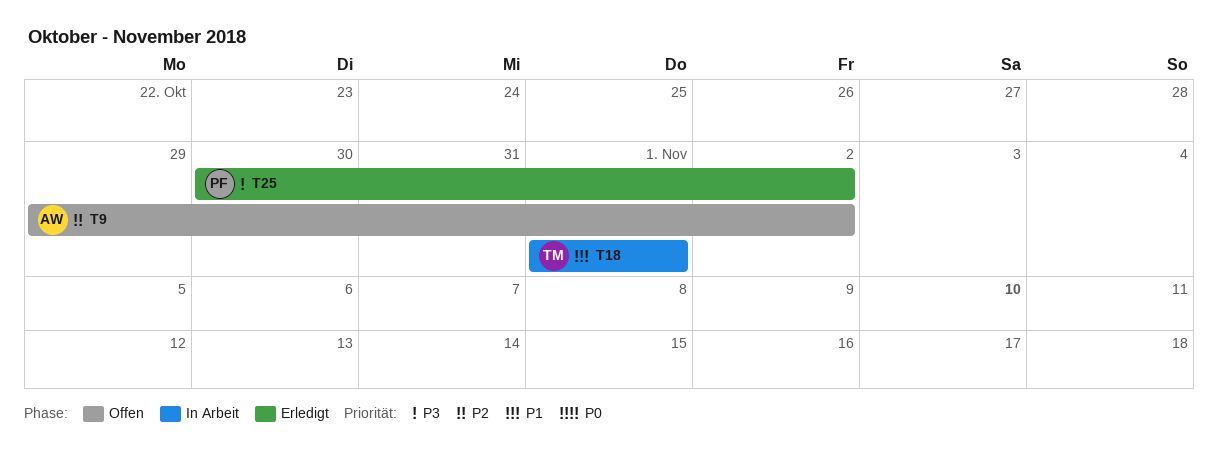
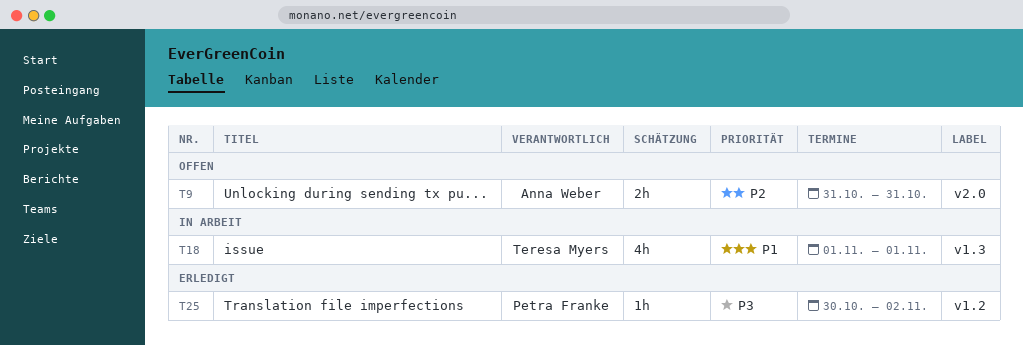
T9, start: Oct 29 -> Oct 31
T9, due: Nov 2 -> Oct 31

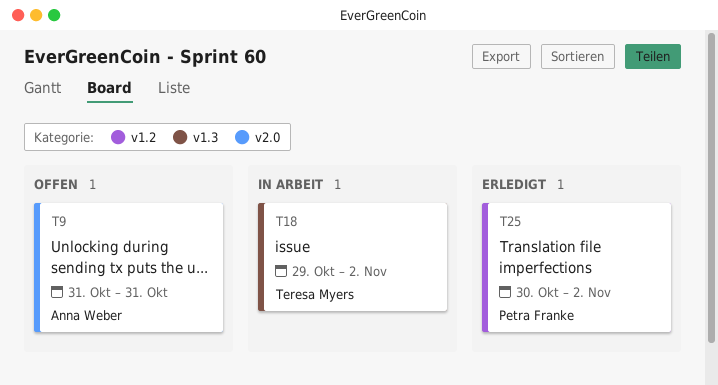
T18, start: Nov 1 -> Oct 29
T18, due: Nov 1 -> Nov 2

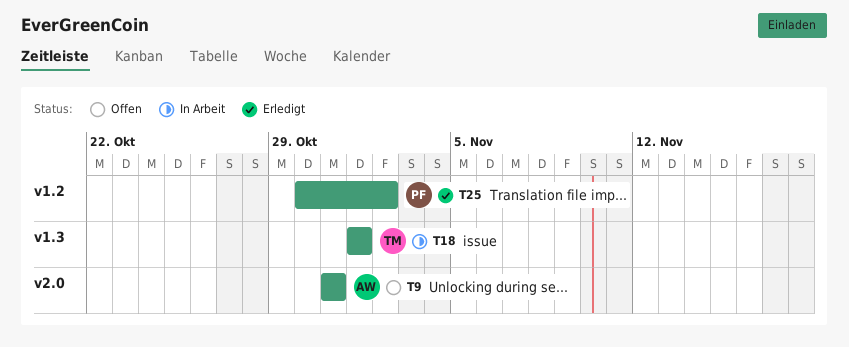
T18, start: Oct 29 -> Nov 1
T18, due: Nov 2 -> Nov 1

